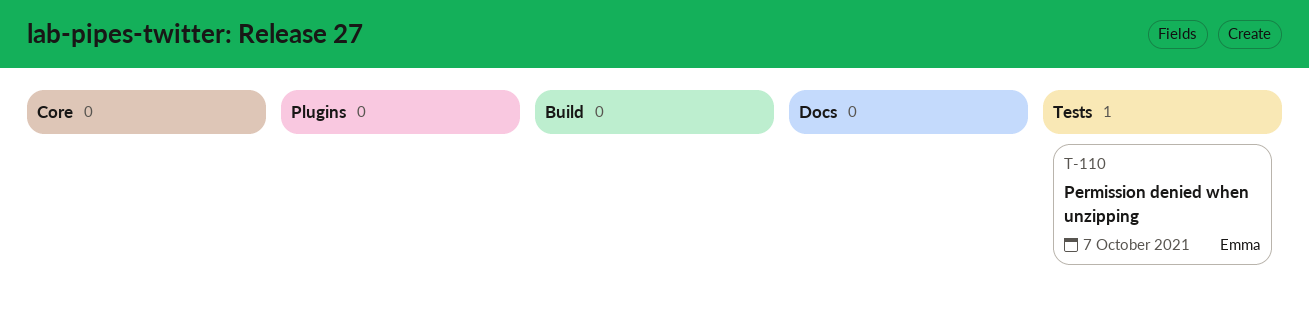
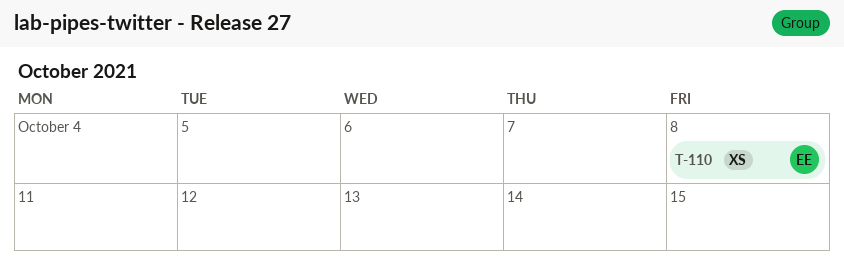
T-110, due: Oct 7 -> Oct 8

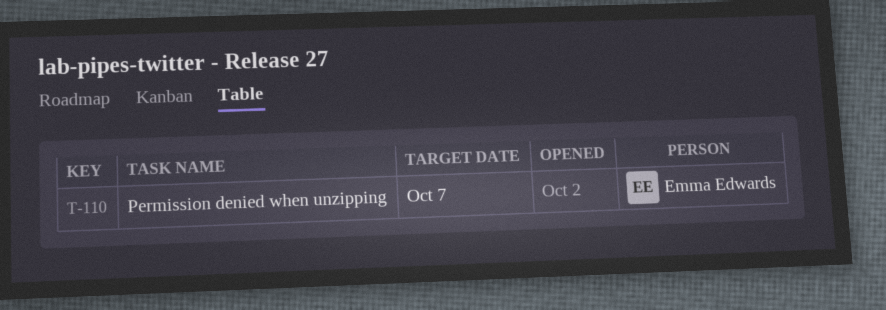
T-110, due: Oct 8 -> Oct 7

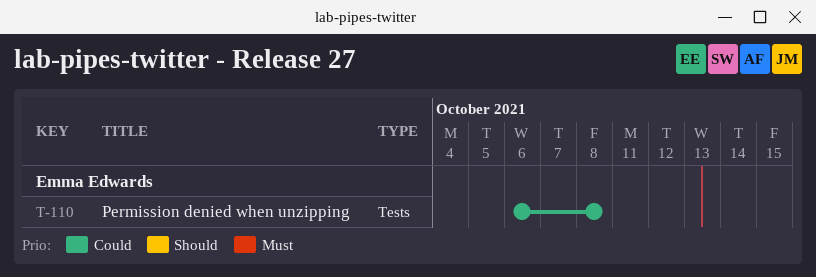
T-110, due: Oct 7 -> Oct 8

